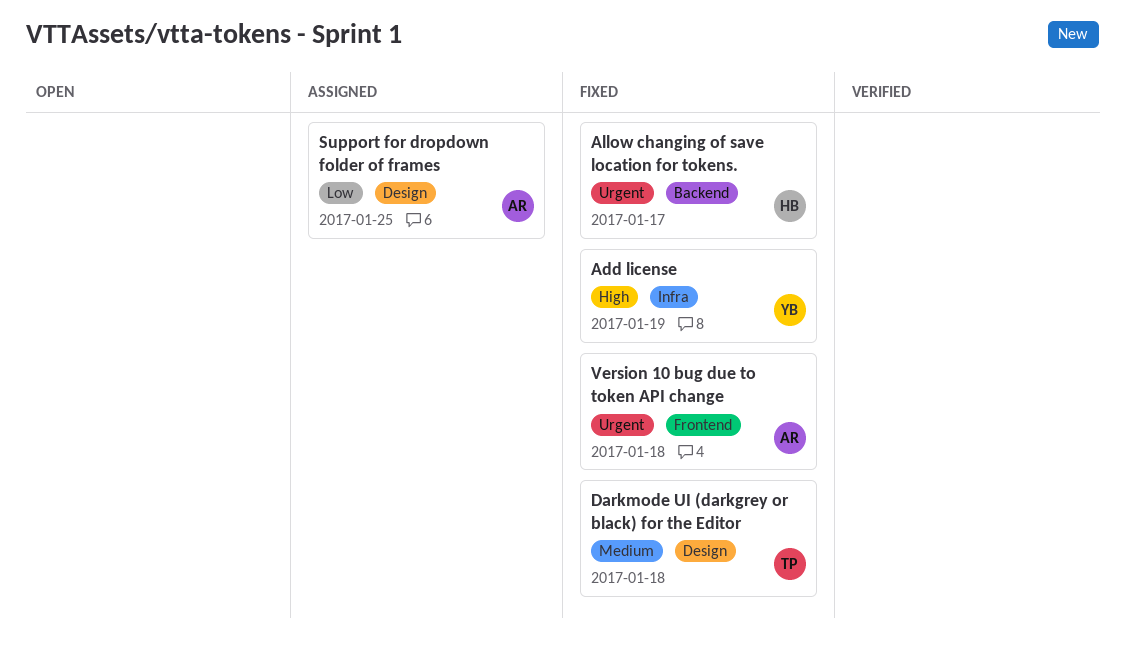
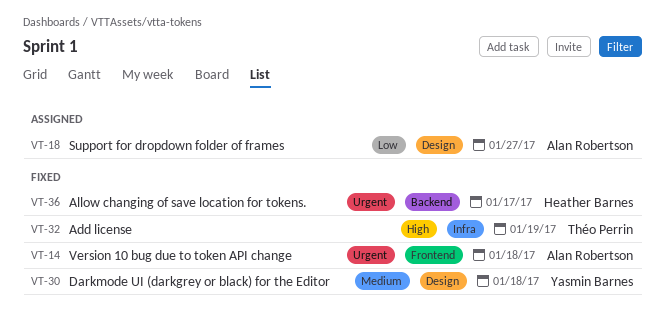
Add license, owner: Yasmin Barnes -> Théo Perrin
Darkmode UI (darkgrey or black) for the Editor, owner: Théo Perrin -> Yasmin Barnes
Support for dropdown folder of frames, due: Jan 25 -> Jan 27

